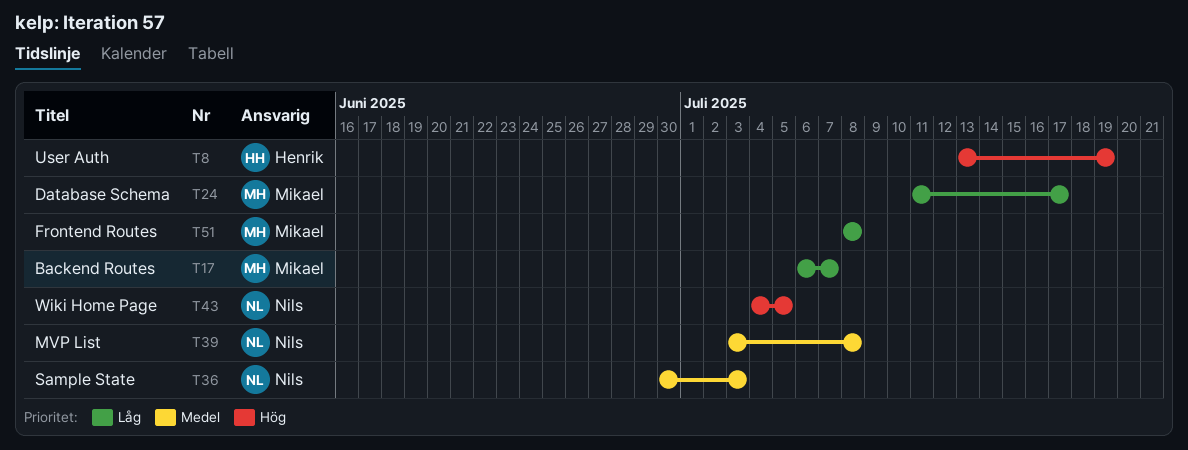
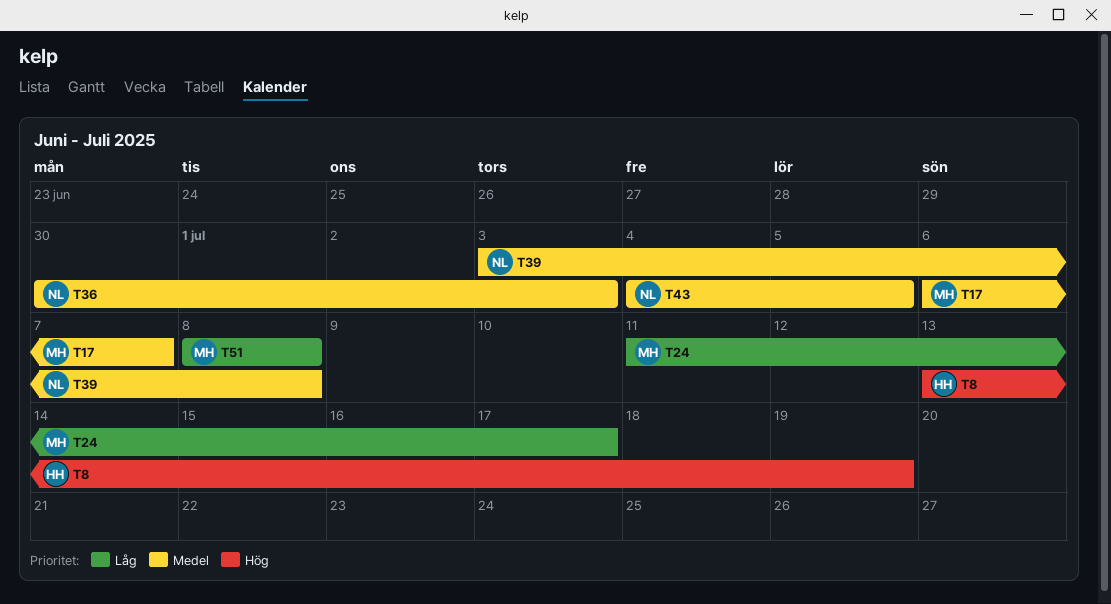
T17, priority: Låg -> Medel
T43, priority: Hög -> Medel

